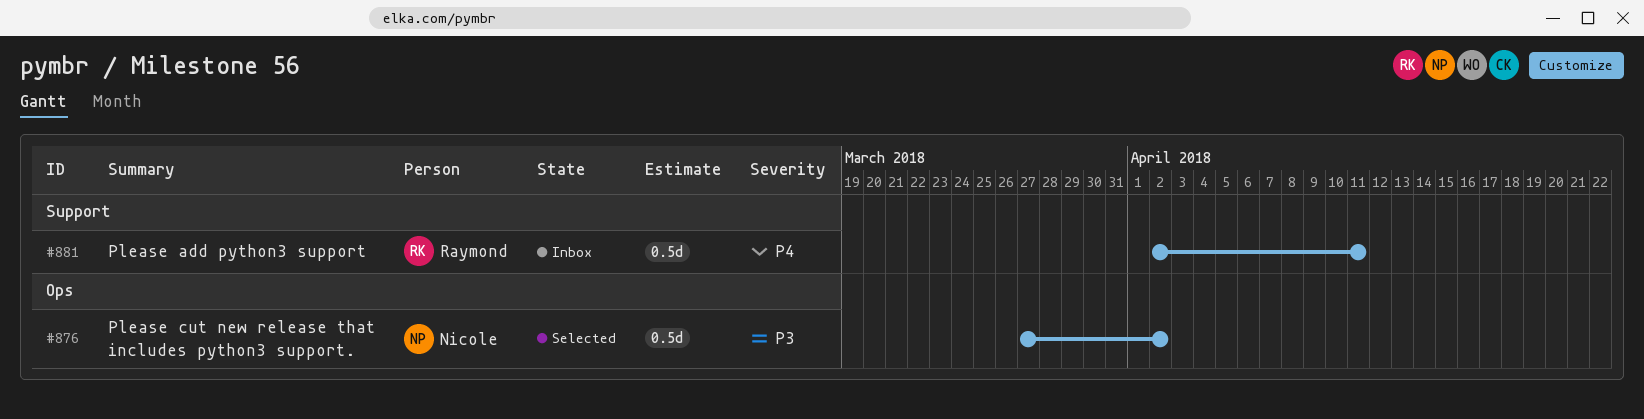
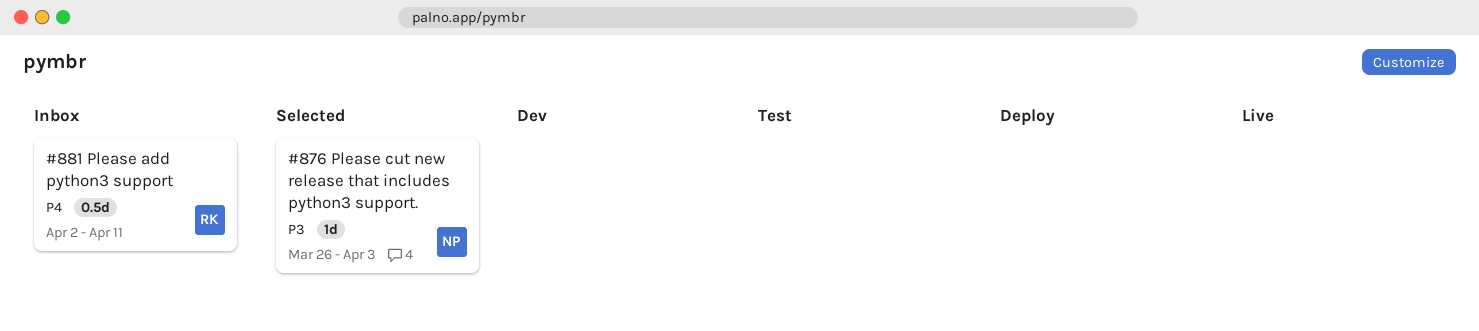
#876, estimate: 0.5d -> 1d
#876, start: Mar 27 -> Mar 26
#876, due: Apr 2 -> Apr 3

